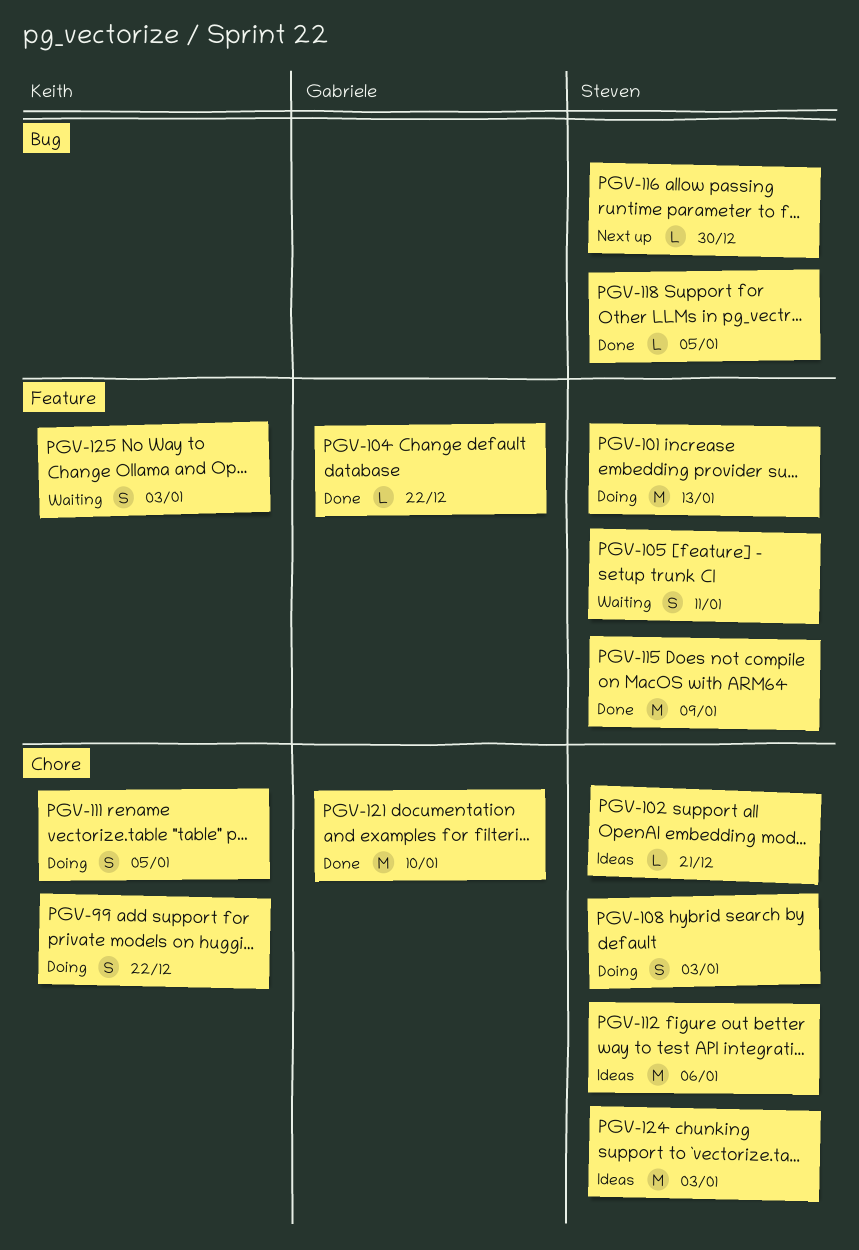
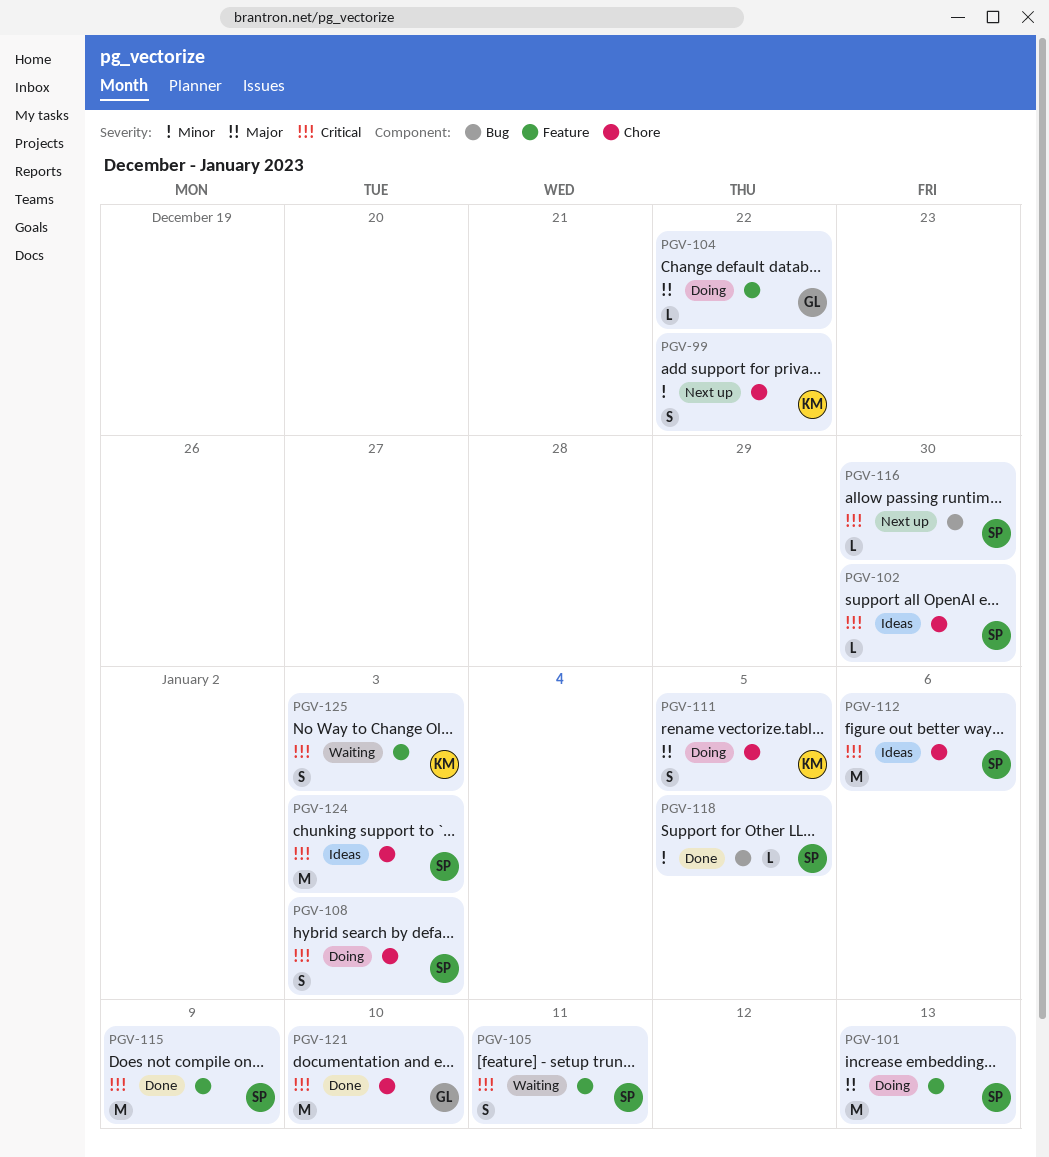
PGV-99, status: Doing -> Next up
PGV-102, due: Dec 21 -> Dec 30
PGV-104, status: Done -> Doing

